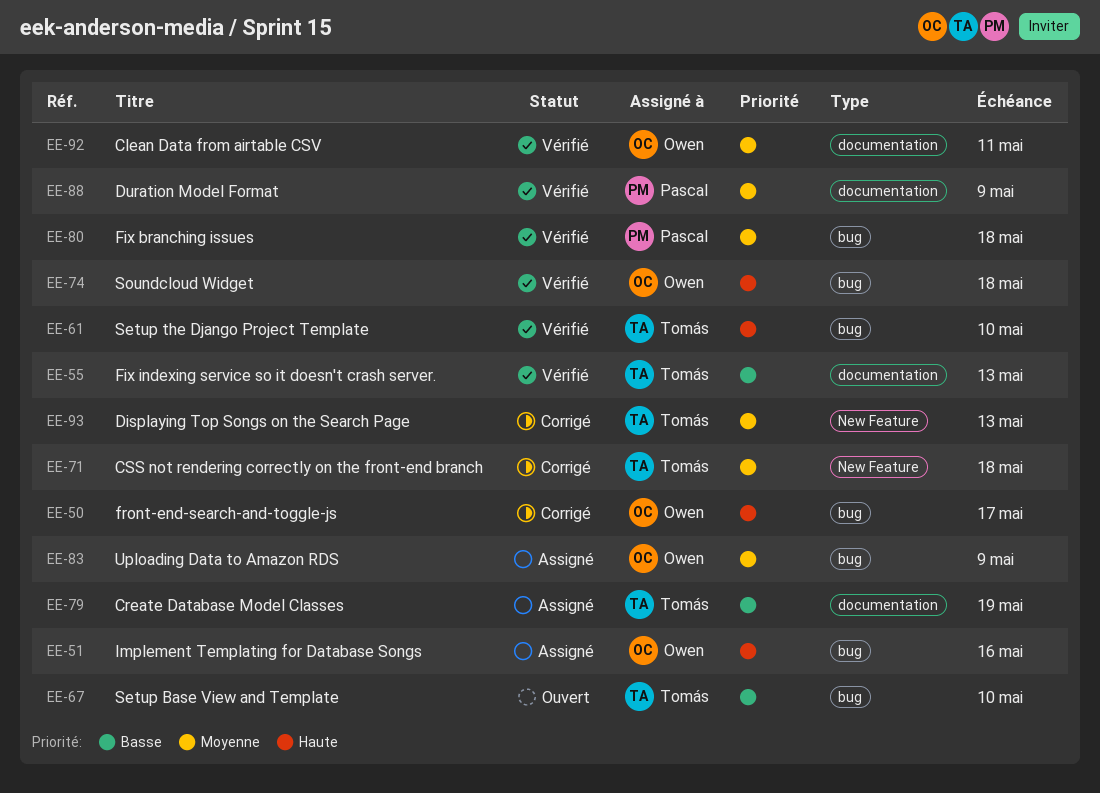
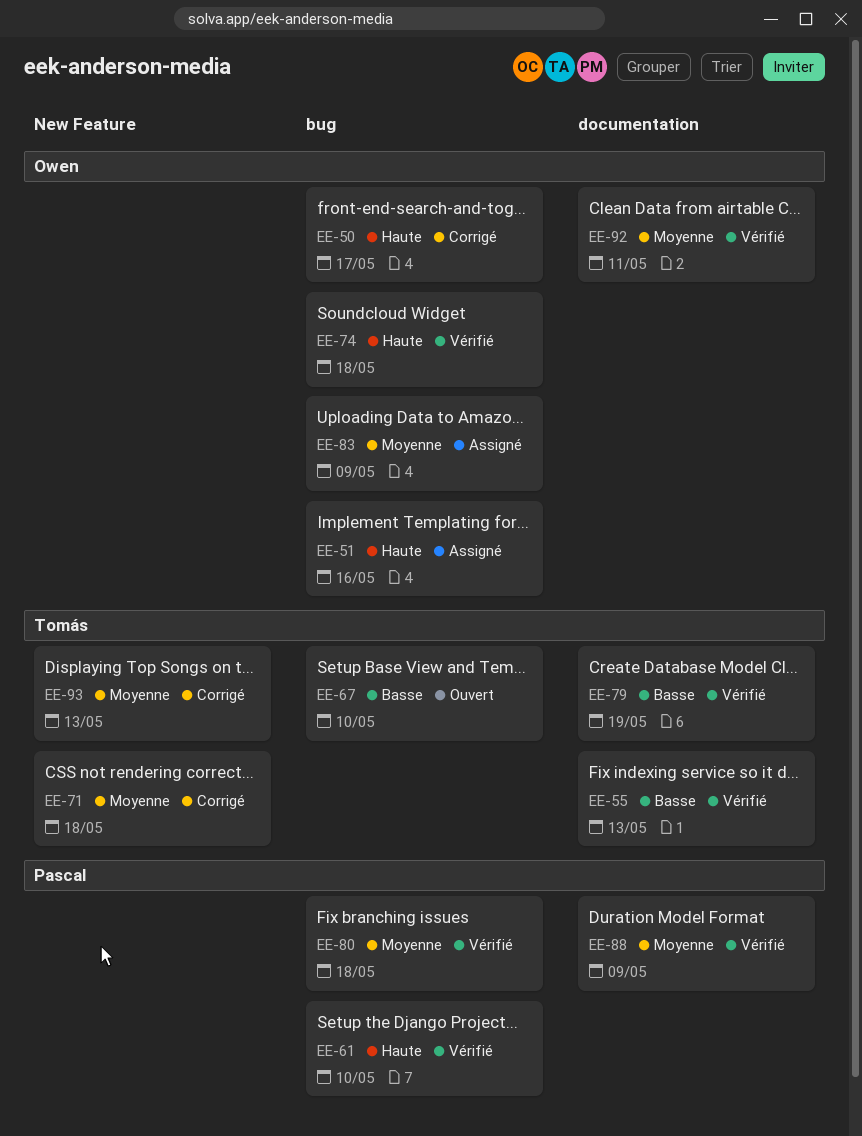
EE-61, owner: Tomás -> Pascal
EE-79, status: Assigné -> Vérifié

